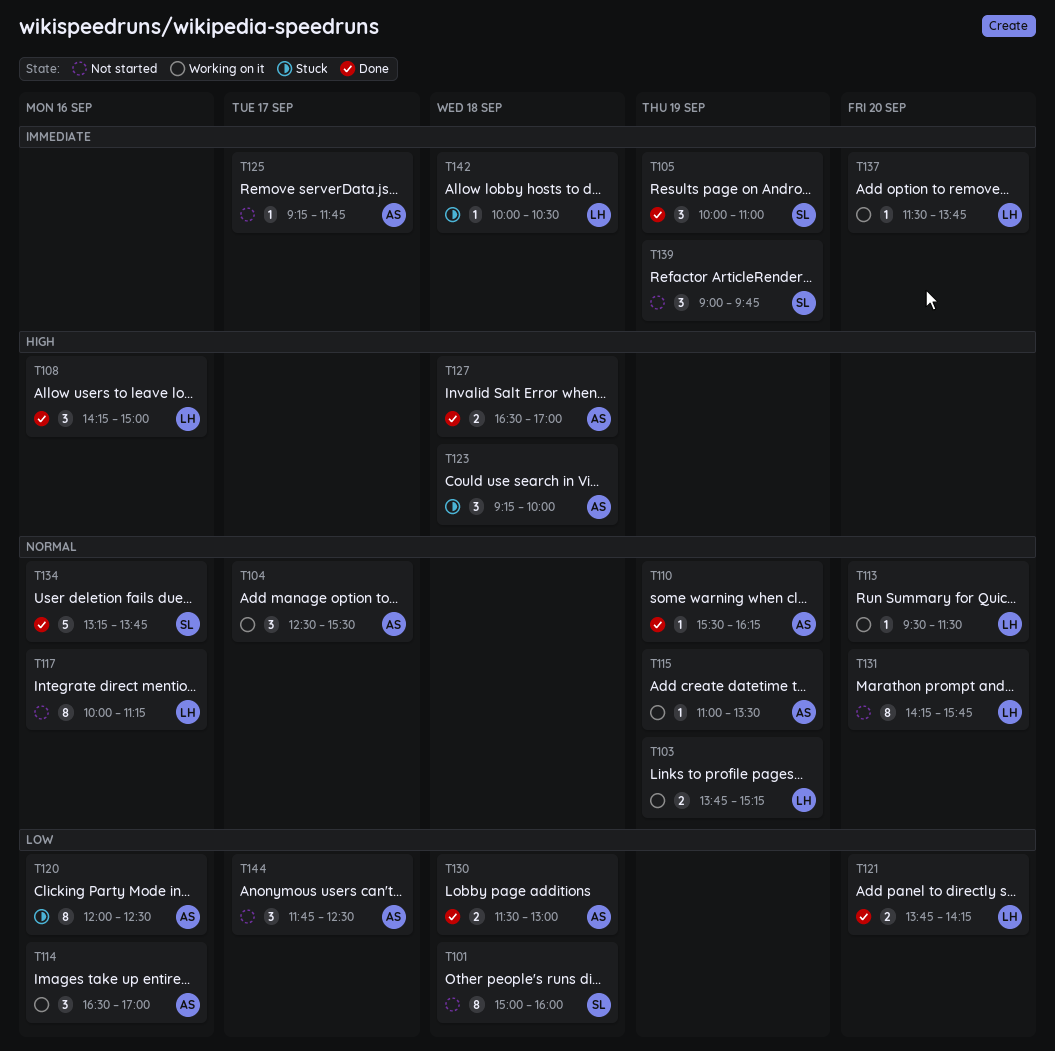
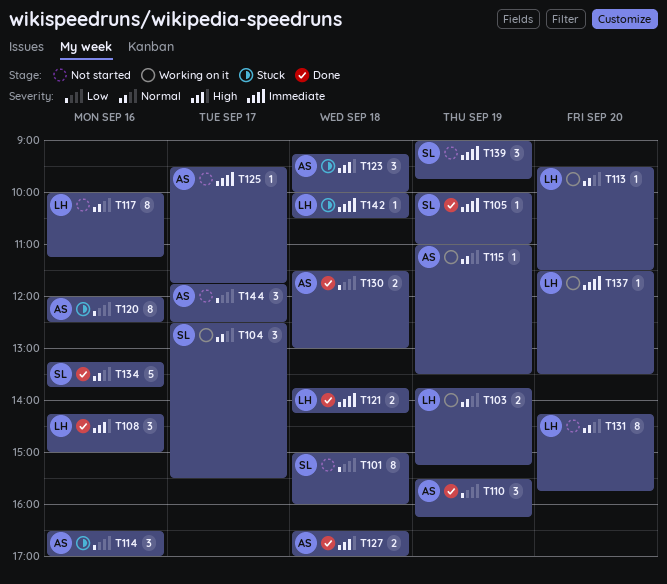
T104, owner: AS -> SL
T105, estimate: 3 -> 1
T110, priority: Normal -> Low
T110, estimate: 1 -> 3
T114, status: Working on it -> Stuck
T121, priority: Low -> Immediate
T121, day: Sep 20 -> Sep 18
T125, begins: 09:15 -> 09:30
T137, ends: 13:45 -> 13:30

